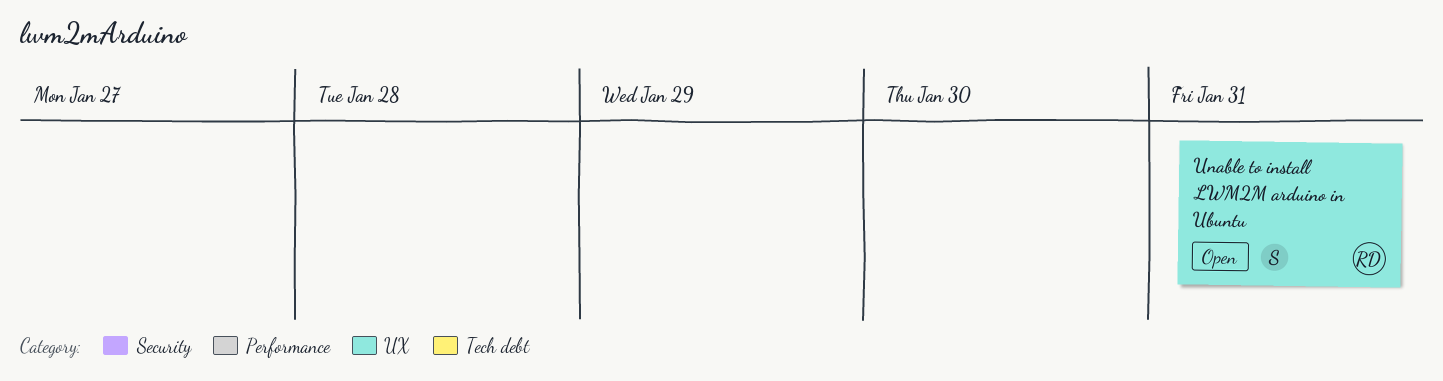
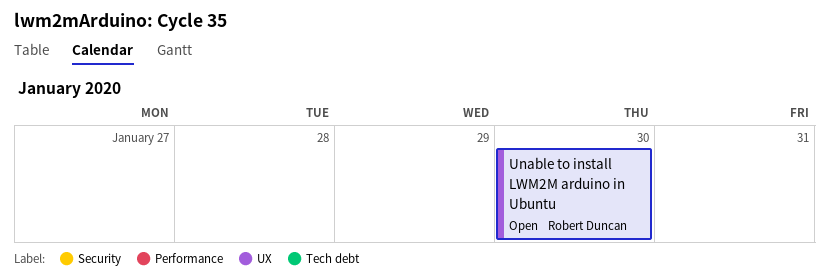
Unable to install LWM2M arduino in Ubuntu, due: Jan 31 -> Jan 30

